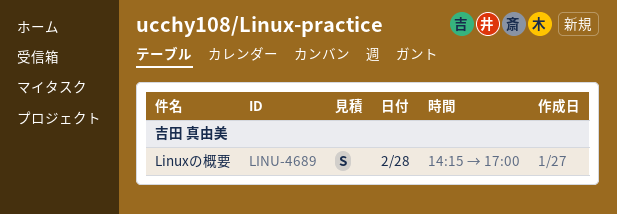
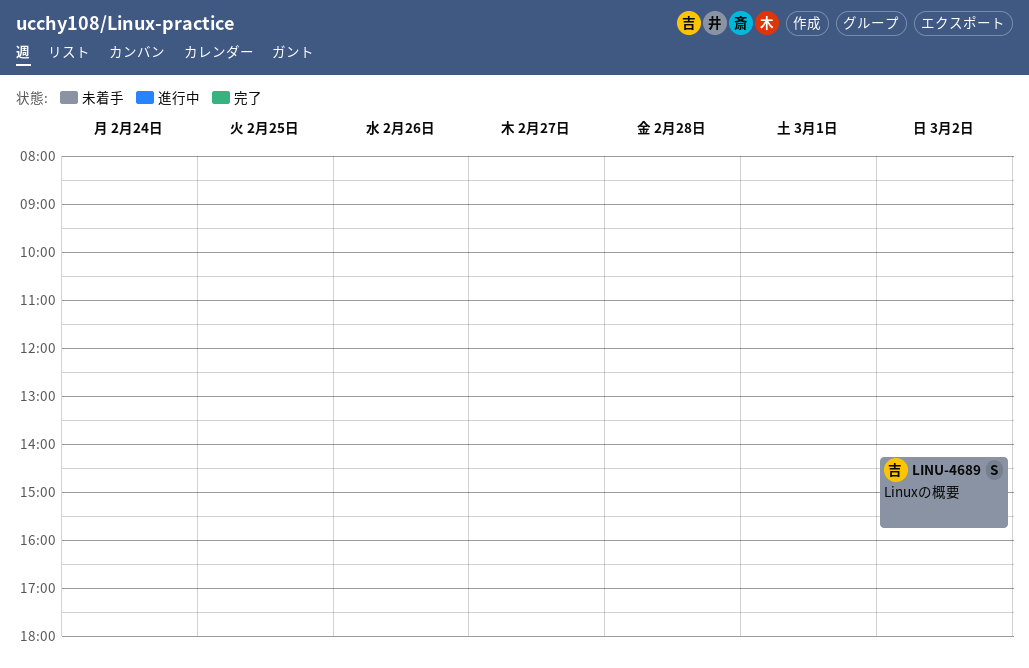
LINU-4689, day: Feb 28 -> Mar 2
LINU-4689, ends: 17:00 -> 15:45

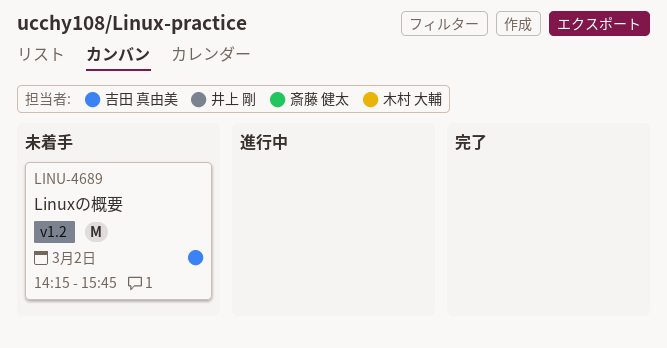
LINU-4689, estimate: S -> M

